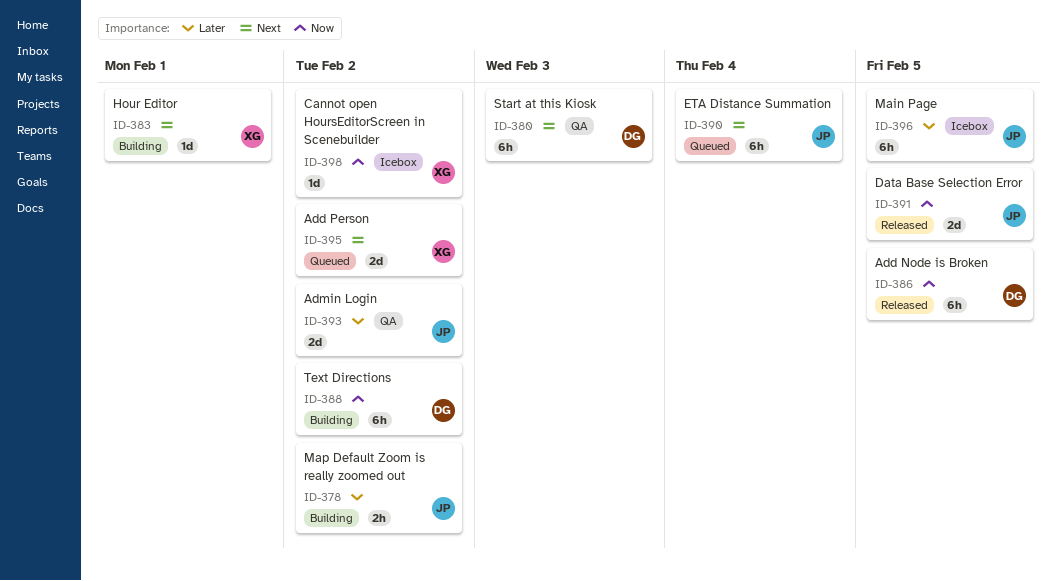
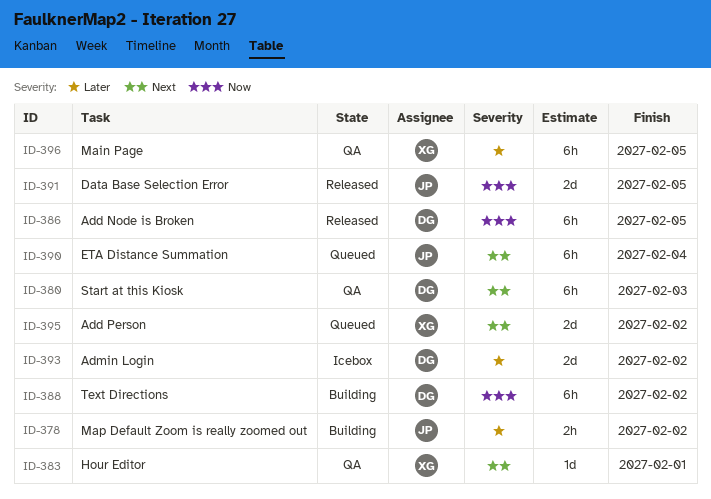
ID-383, status: Building -> QA
ID-393, status: QA -> Icebox
ID-393, owner: JP -> DG
ID-396, status: Icebox -> QA
ID-396, owner: JP -> XG
ID-398: present -> none

